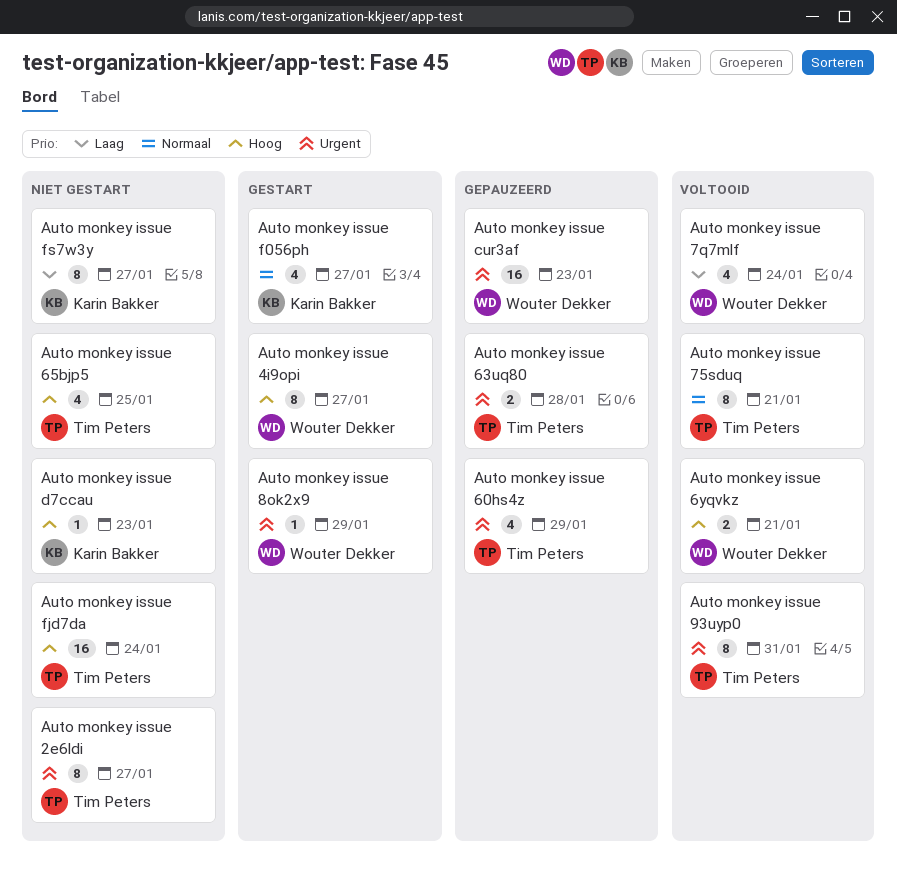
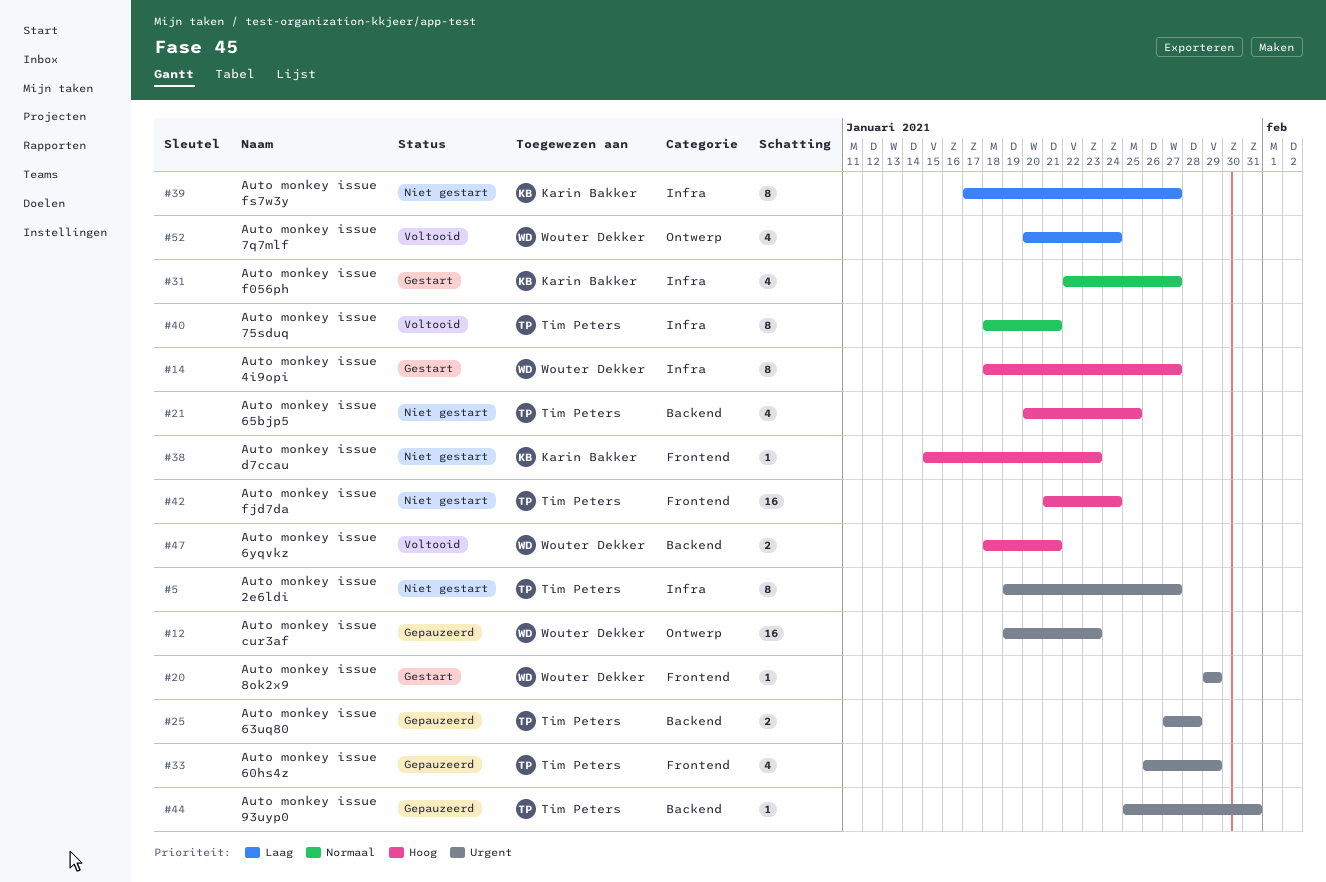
Auto monkey issue 93uyp0, status: Voltooid -> Gepauzeerd
Auto monkey issue 93uyp0, estimate: 8 -> 1

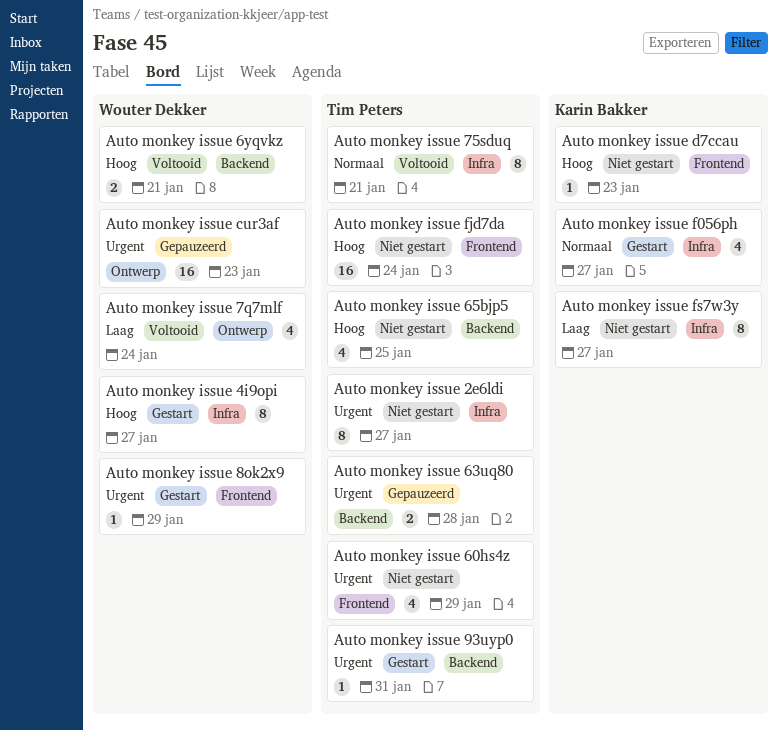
Auto monkey issue 60hs4z, status: Gepauzeerd -> Niet gestart
Auto monkey issue 93uyp0, status: Gepauzeerd -> Gestart

